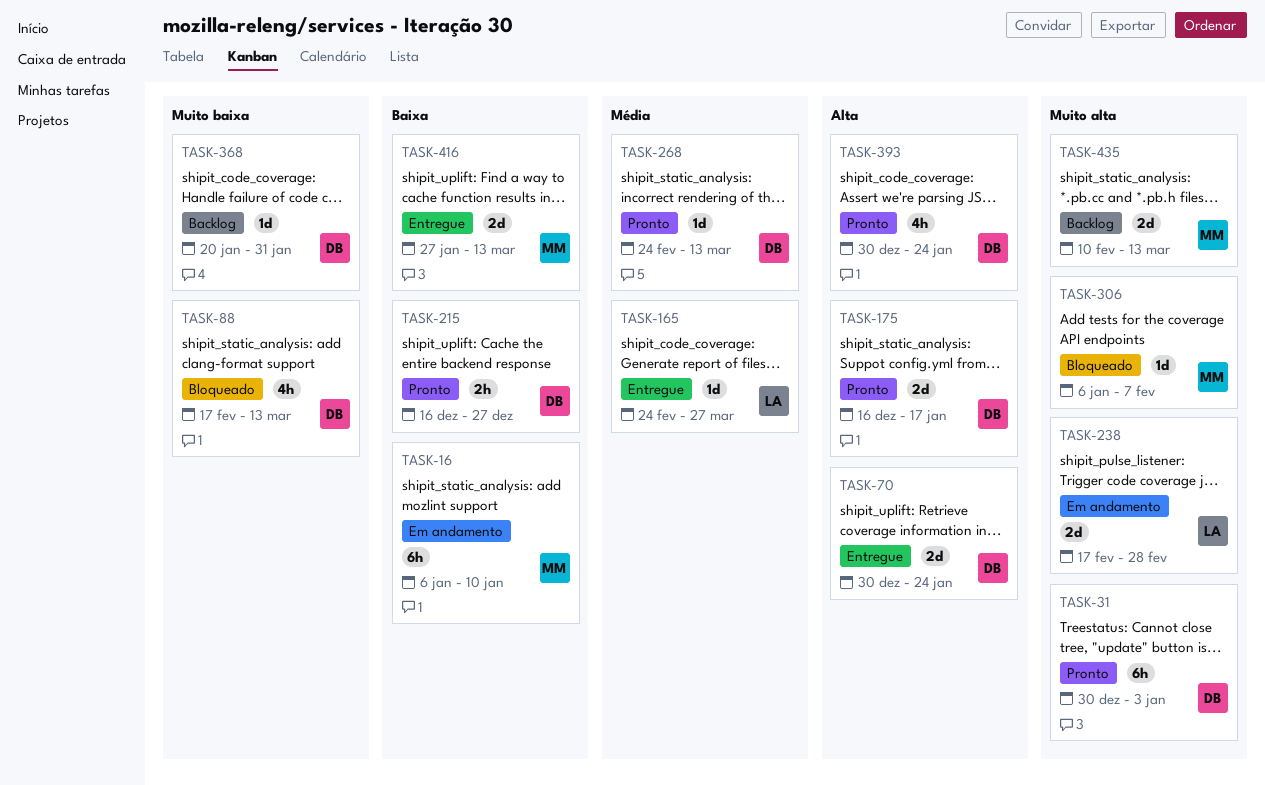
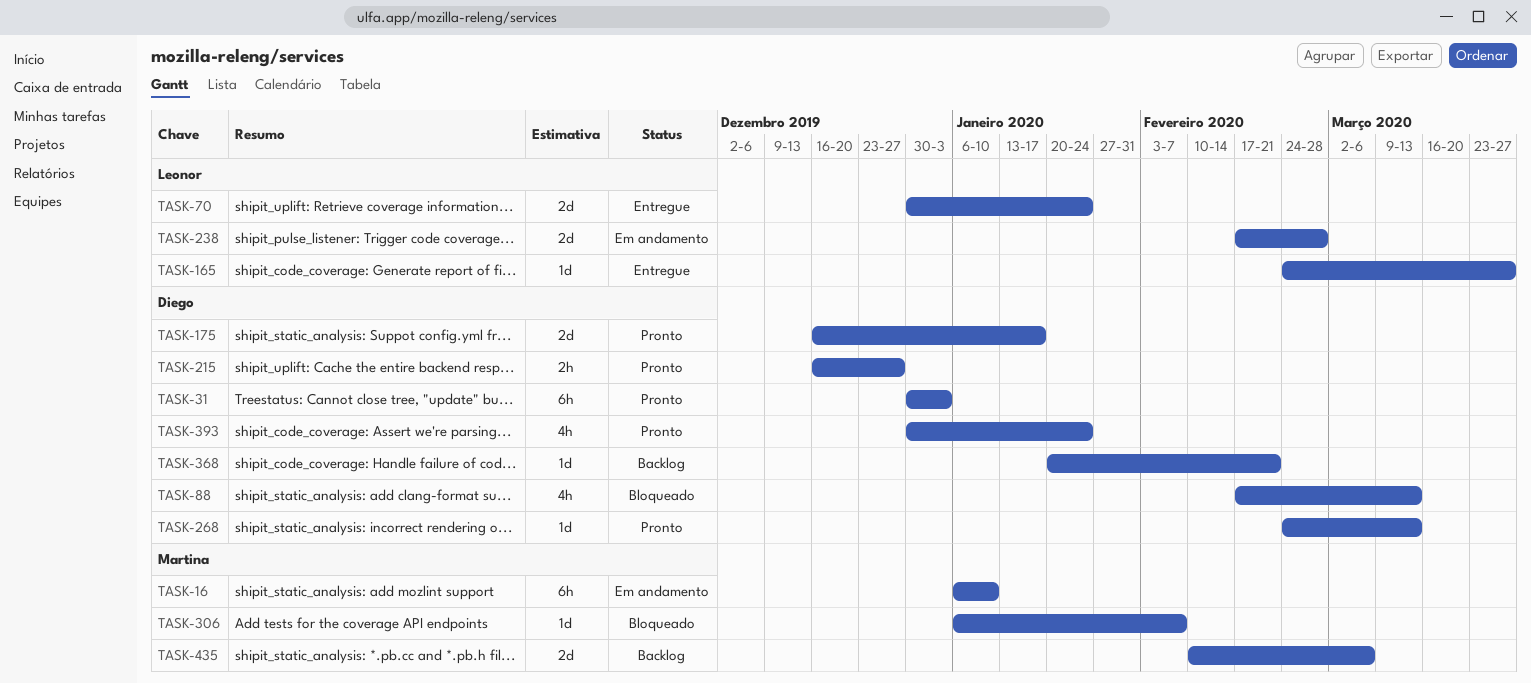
TASK-70, owner: Diego -> Leonor
TASK-368, due: Jan 31 -> Feb 21
TASK-416: present -> none
TASK-435, due: Mar 13 -> Mar 6

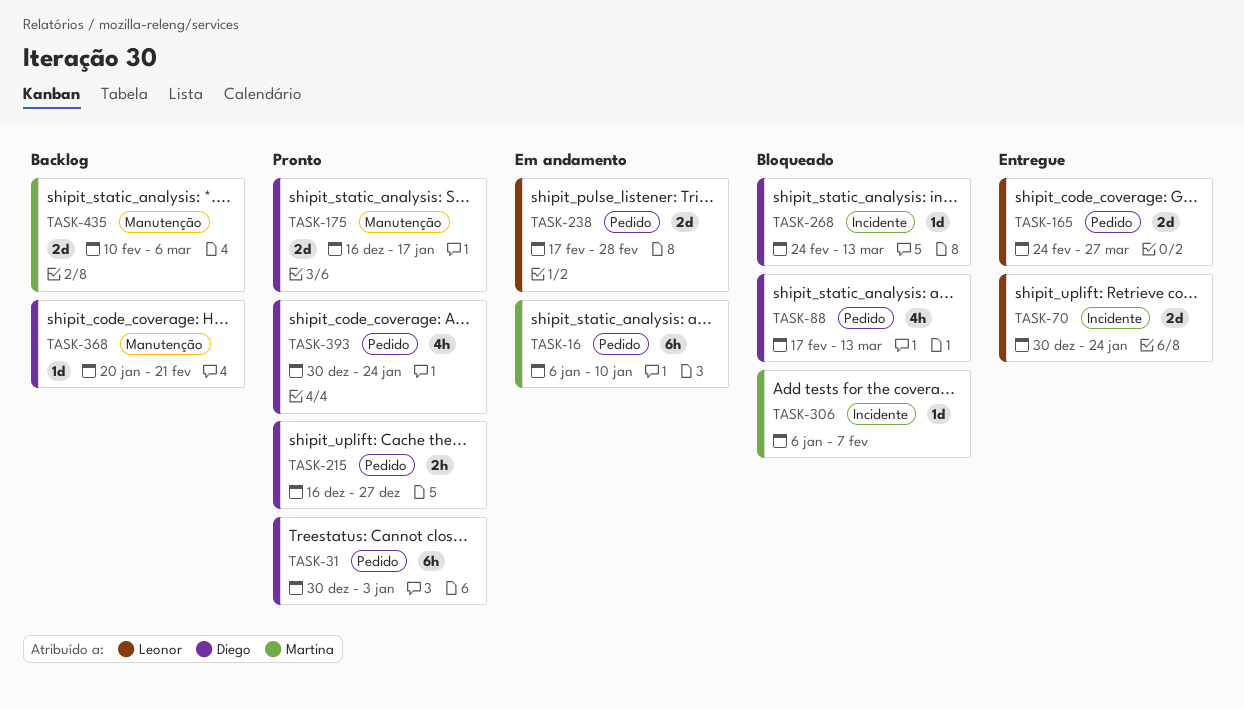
TASK-165, estimate: 1d -> 2d
TASK-268, status: Pronto -> Bloqueado

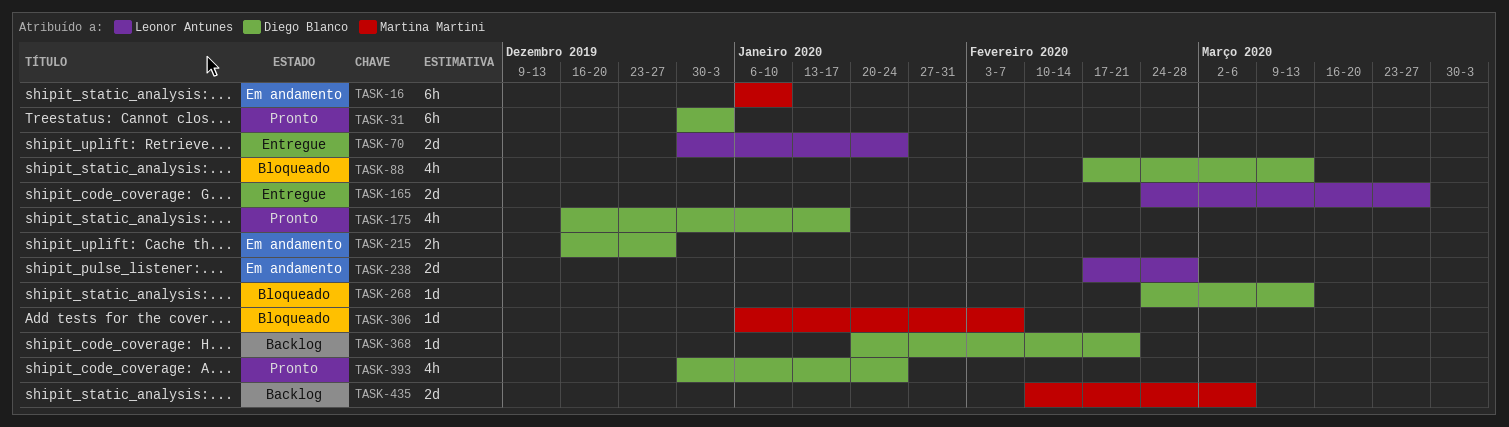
TASK-175, estimate: 2d -> 4h
TASK-215, status: Pronto -> Em andamento

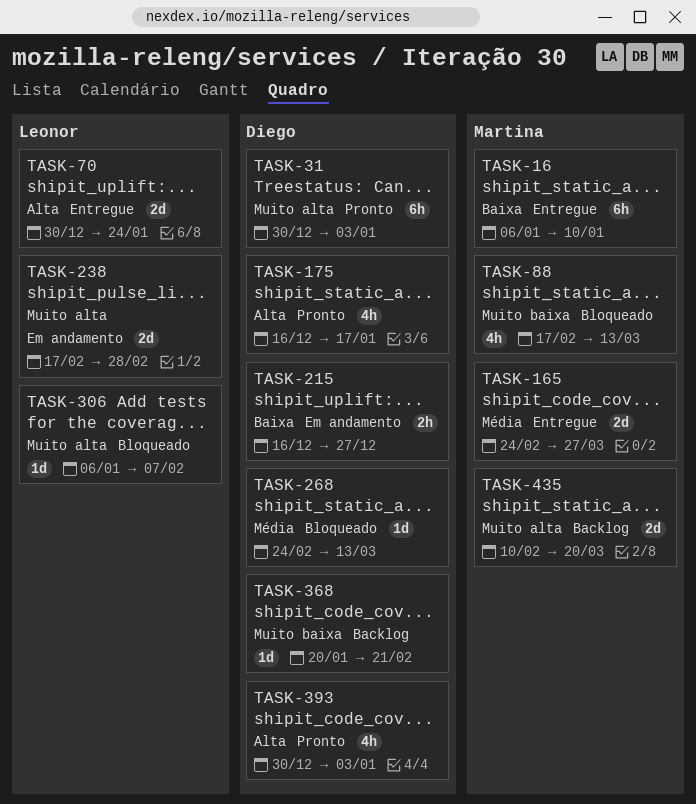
TASK-16, status: Em andamento -> Entregue
TASK-88, owner: Diego Blanco -> Martina Martini
TASK-165, owner: Leonor Antunes -> Martina Martini
TASK-306, owner: Martina Martini -> Leonor Antunes
TASK-393, due: Jan 24 -> Jan 3
TASK-435, due: Mar 6 -> Mar 20

